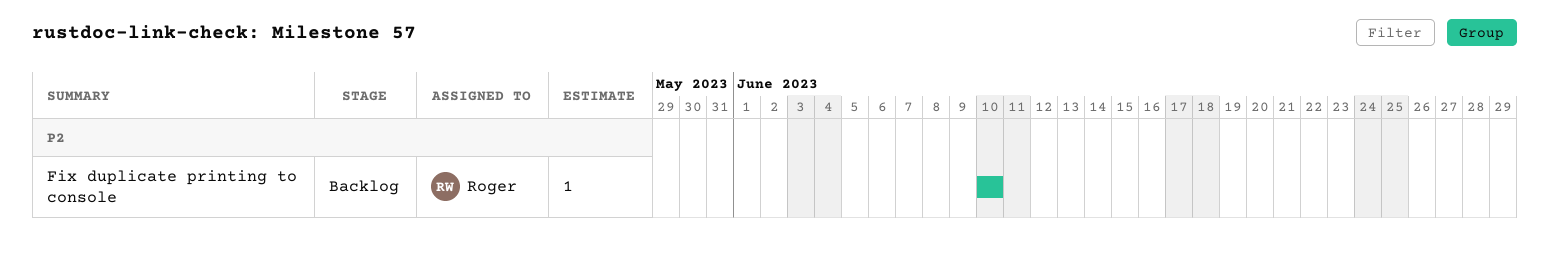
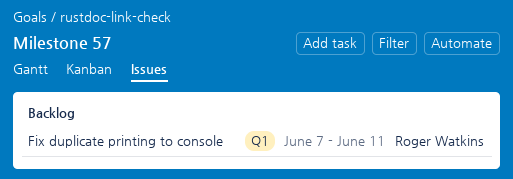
Fix duplicate printing to console, start: Jun 10 -> Jun 7
Fix duplicate printing to console, due: Jun 10 -> Jun 11

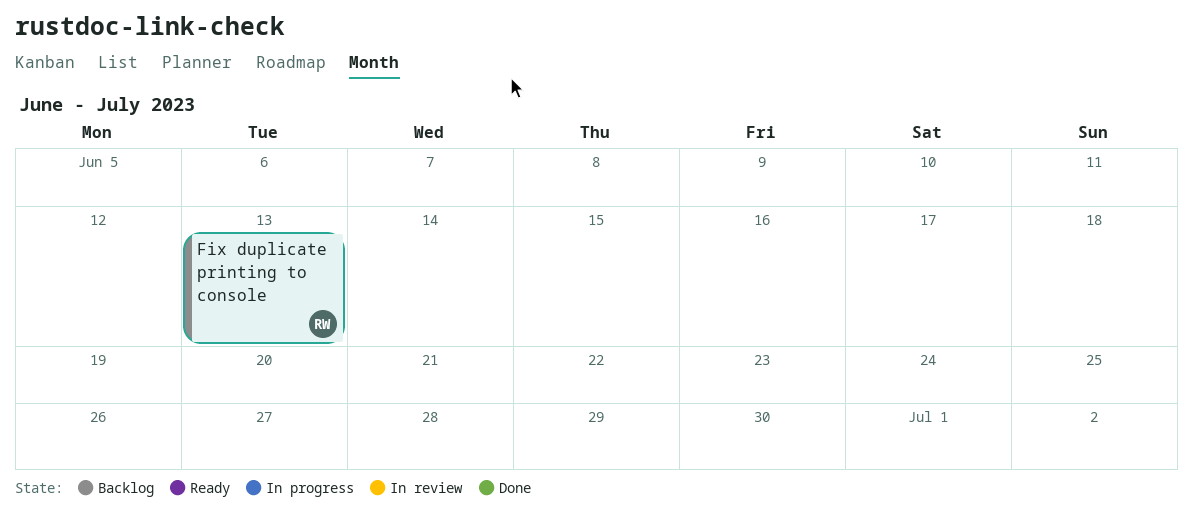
Fix duplicate printing to console, due: Jun 11 -> Jun 13

